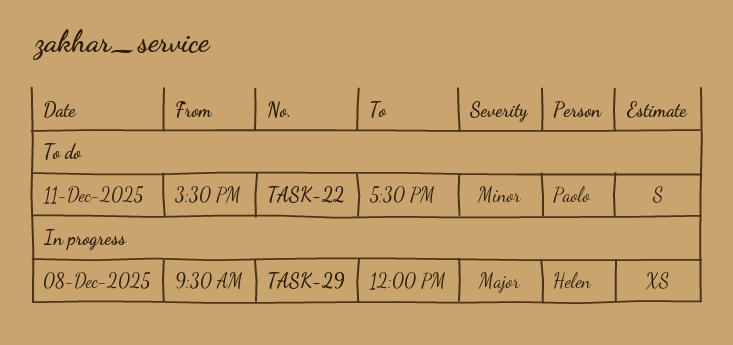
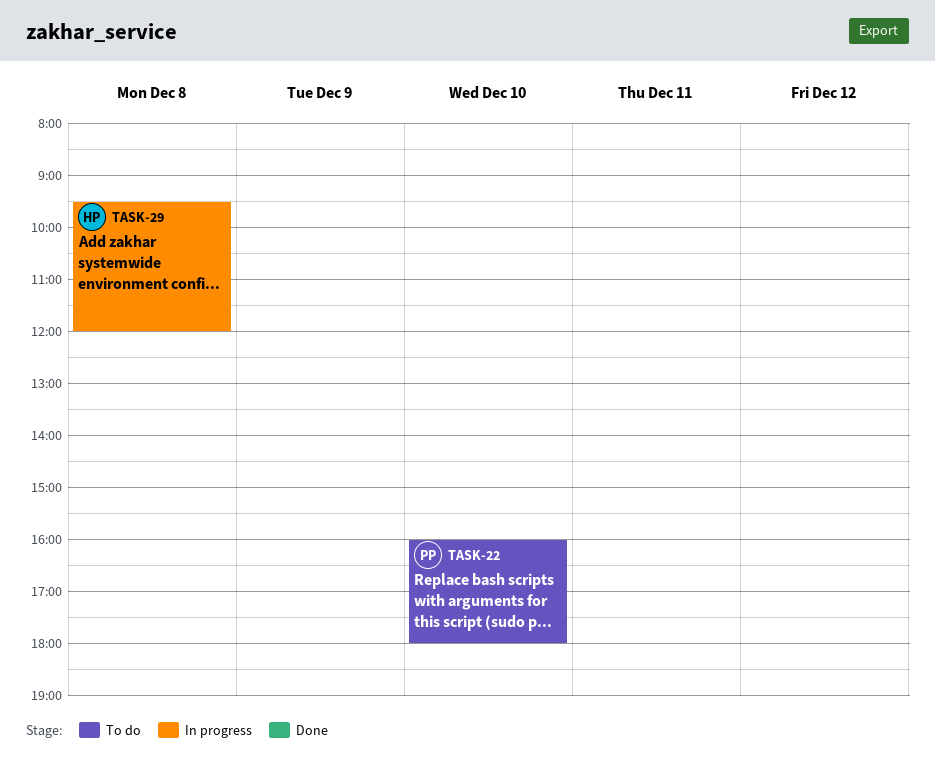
TASK-22, day: Dec 11 -> Dec 10
TASK-22, begins: 15:30 -> 16:00
TASK-22, ends: 17:30 -> 18:00

